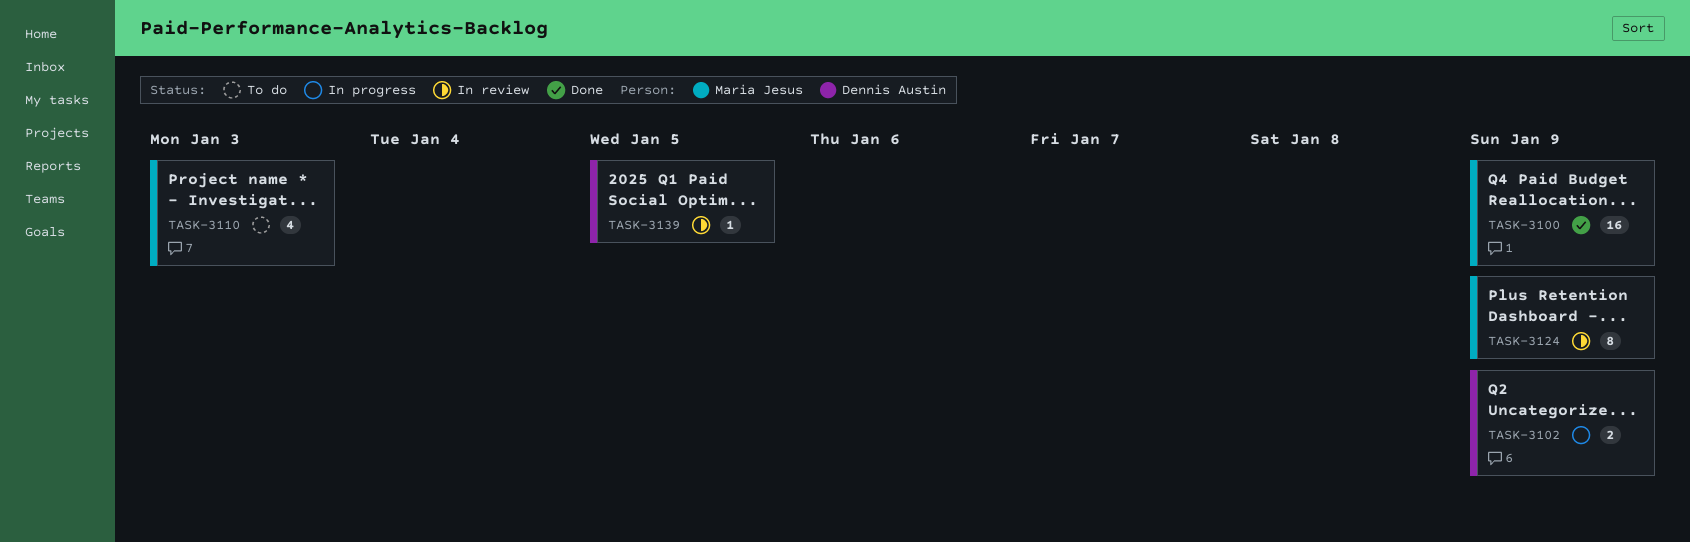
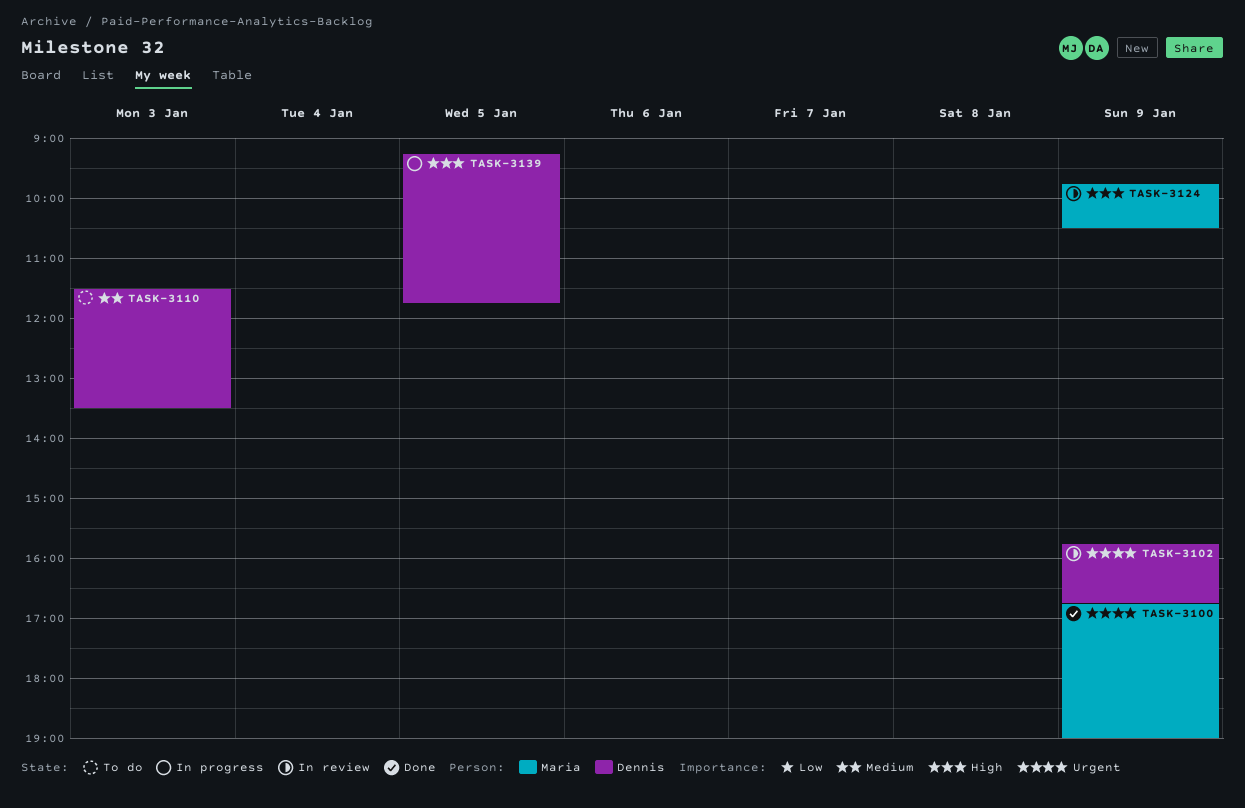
TASK-3102, status: In progress -> In review
TASK-3110, owner: Maria Jesus -> Dennis Austin
TASK-3139, status: In review -> In progress

